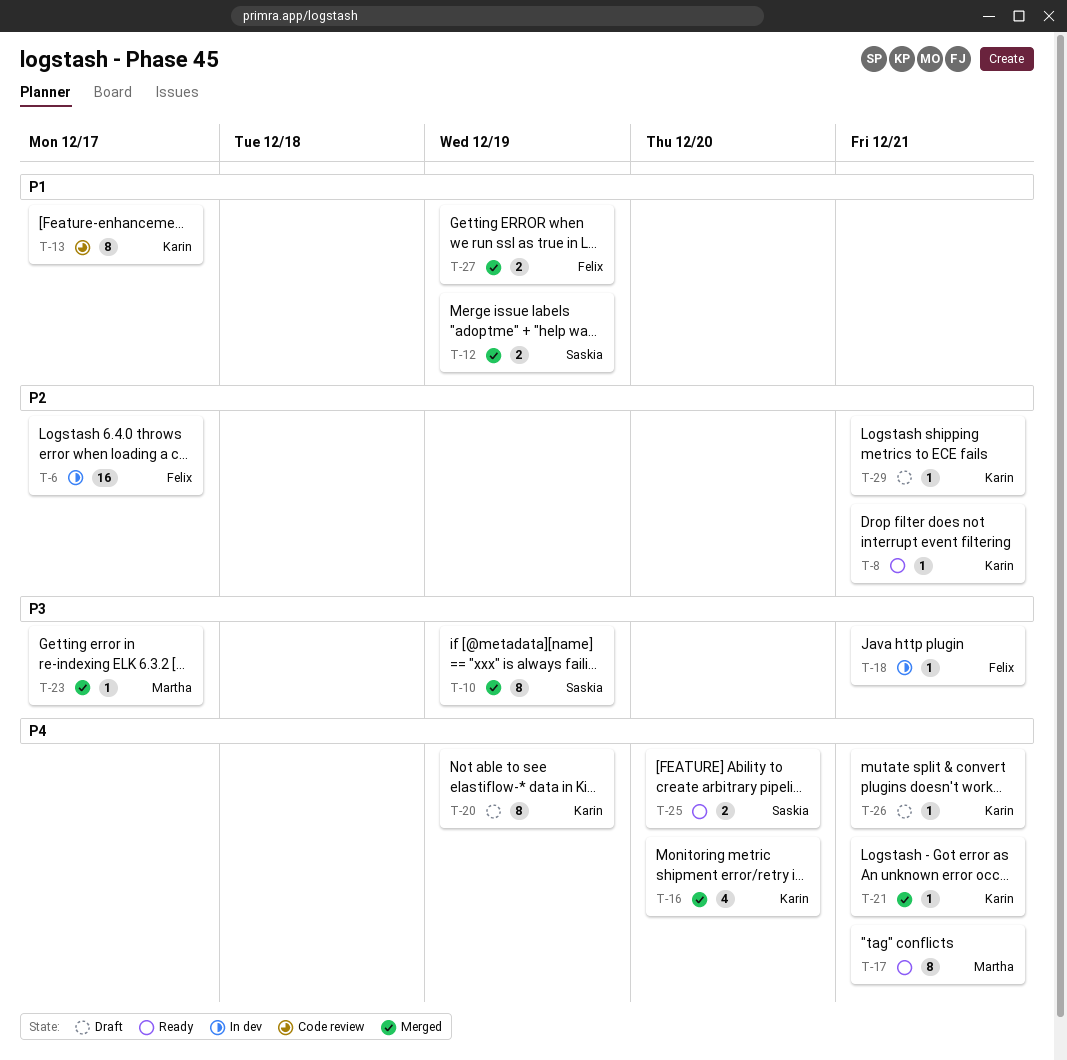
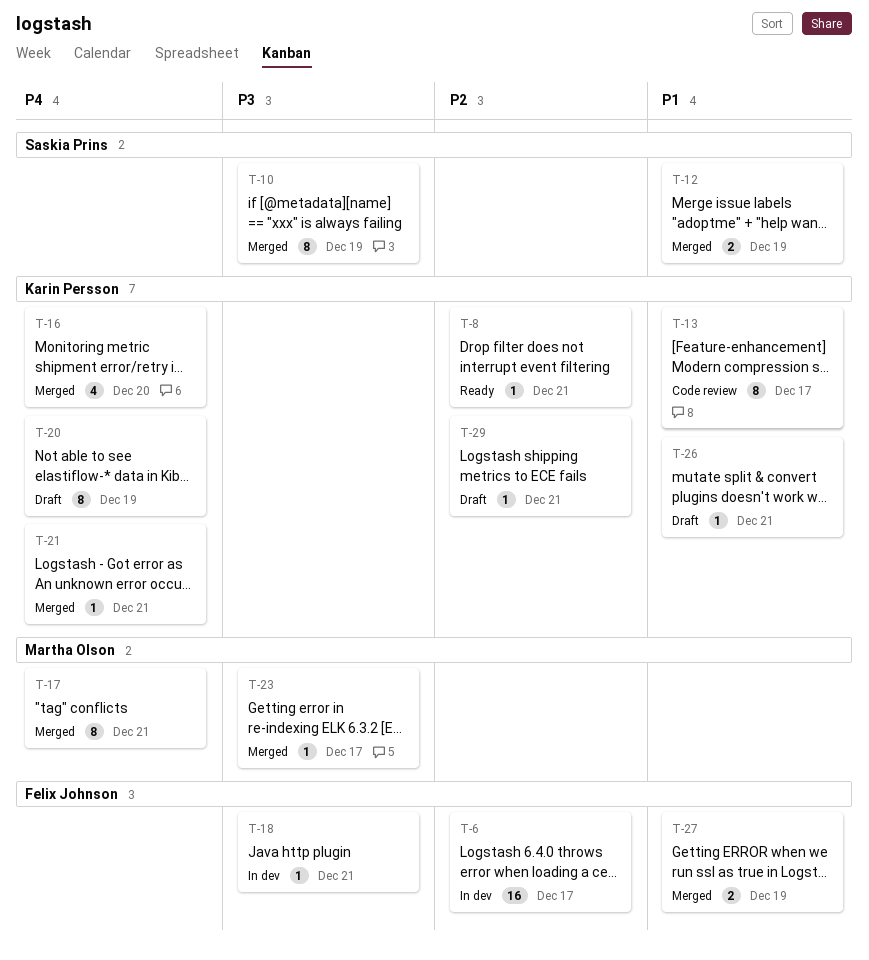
T-17, status: Ready -> Merged
T-25: present -> none
T-26, priority: P4 -> P1

